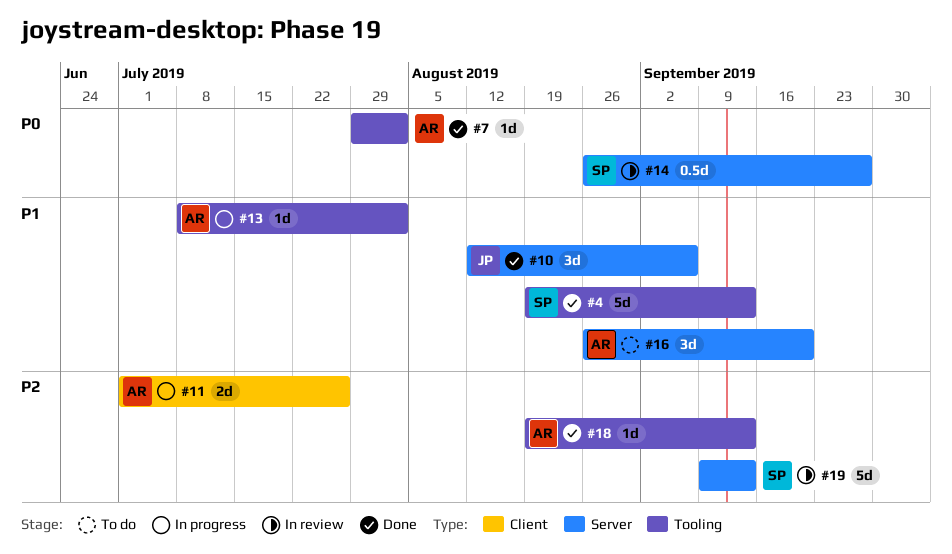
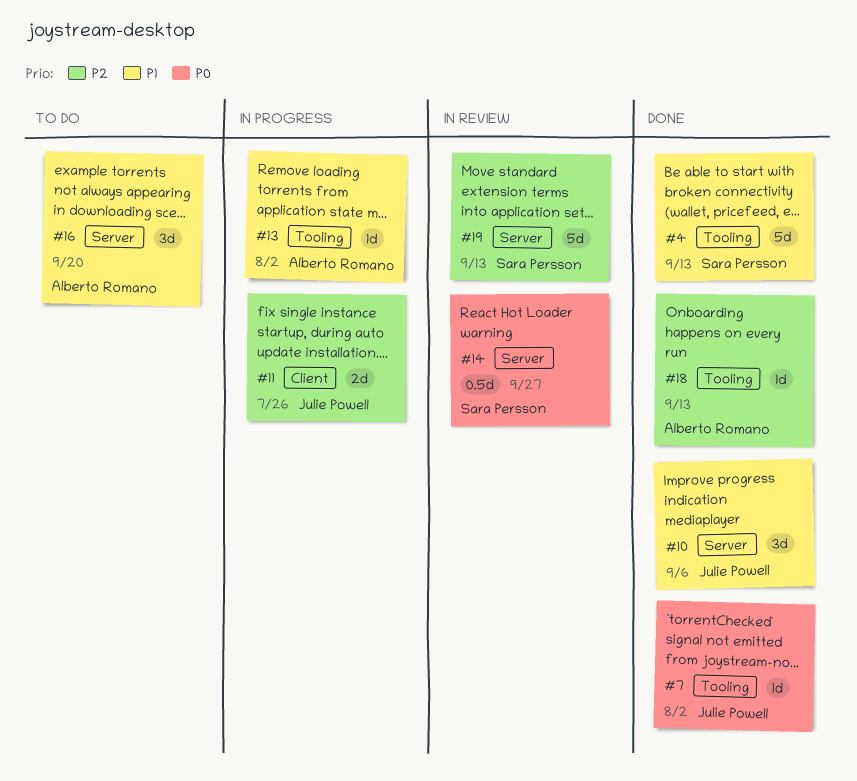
#7, owner: Alberto Romano -> Julie Powell
#11, owner: Alberto Romano -> Julie Powell

